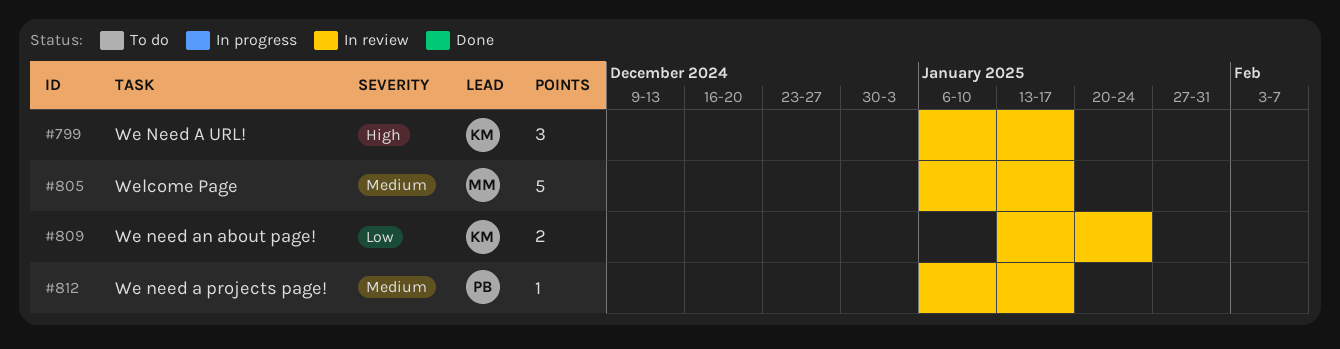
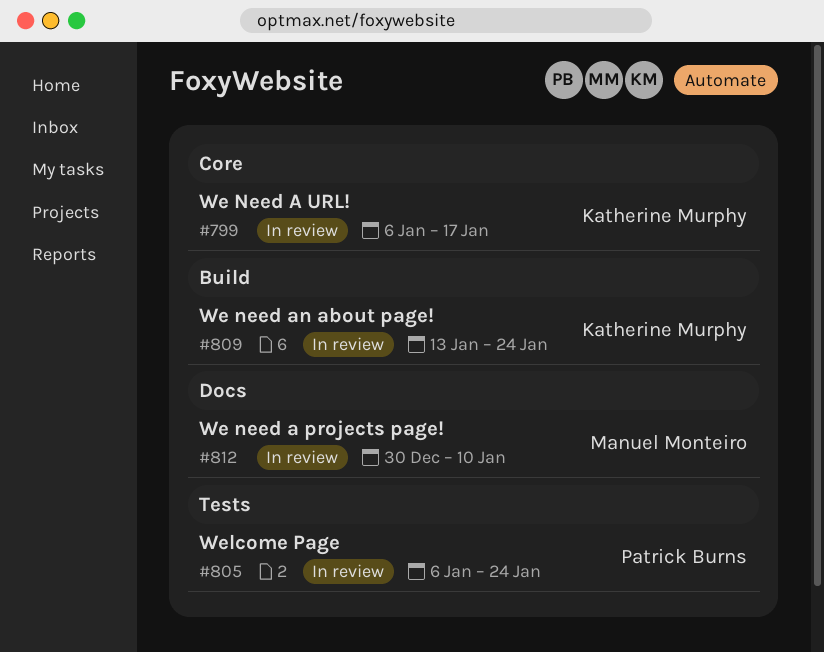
#805, owner: Manuel Monteiro -> Patrick Burns
#805, due: Jan 17 -> Jan 24
#812, owner: Patrick Burns -> Manuel Monteiro
#812, start: Jan 6 -> Dec 30
#812, due: Jan 17 -> Jan 10

